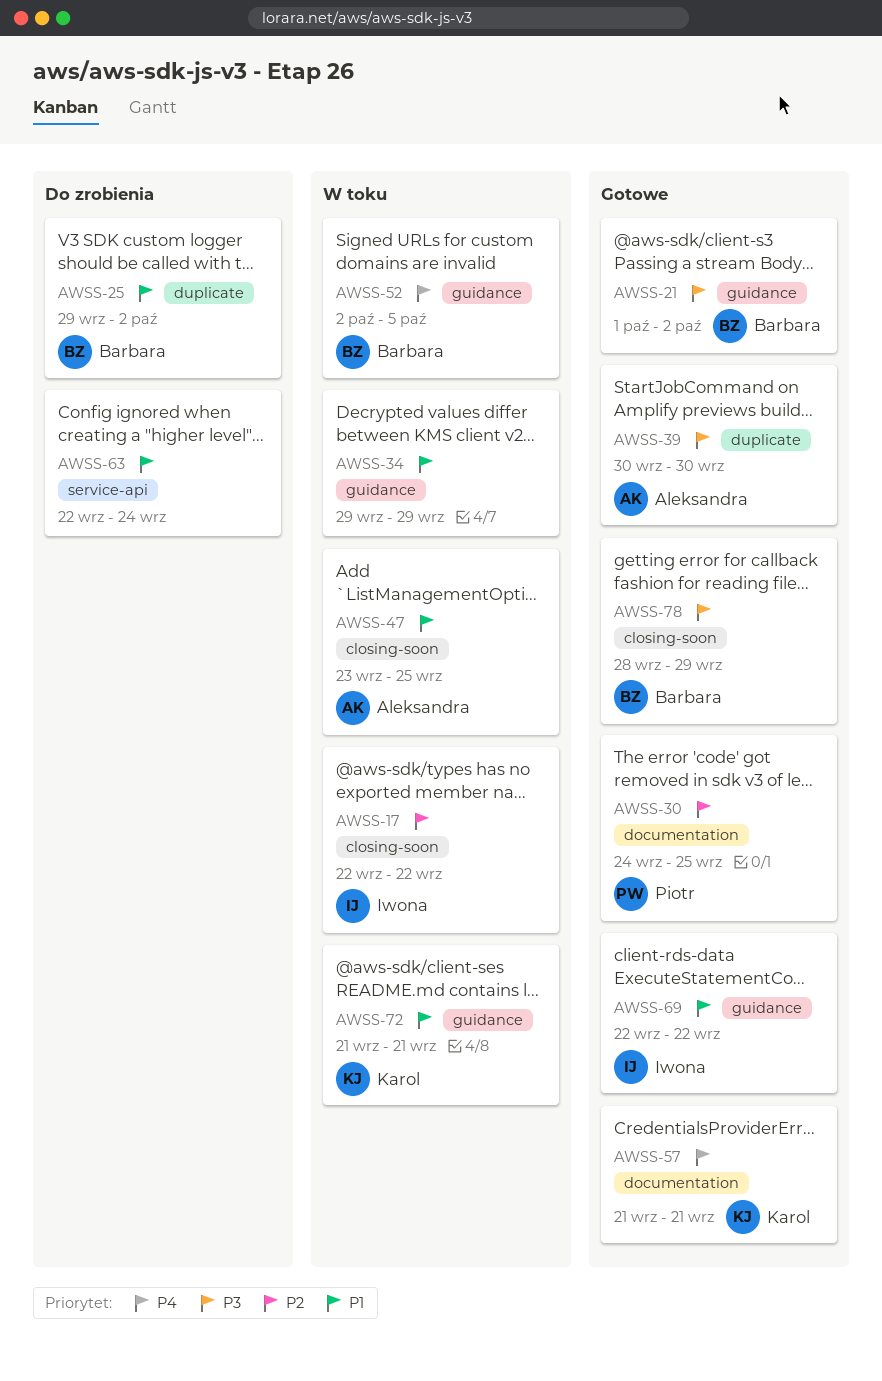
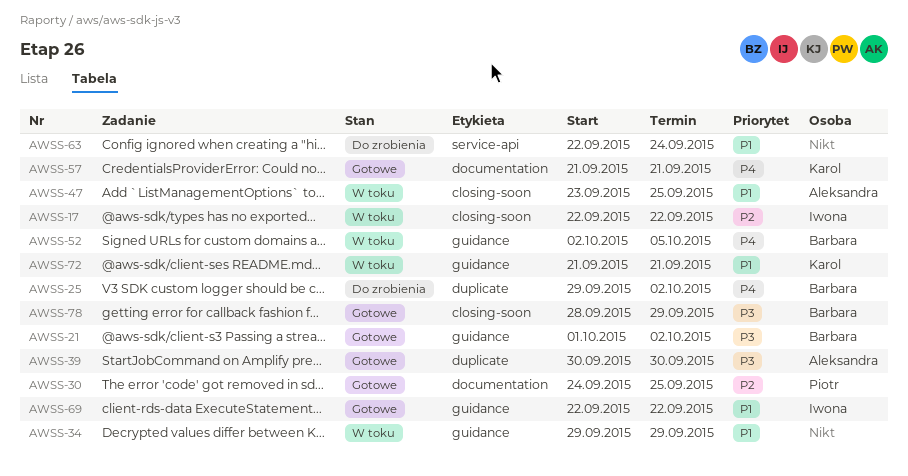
AWSS-25, priority: P1 -> P4

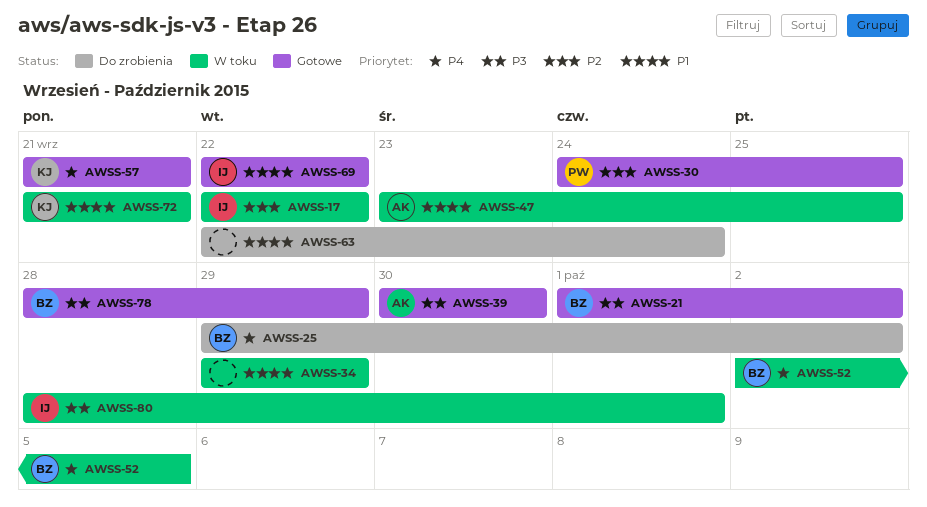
AWSS-80: none -> present

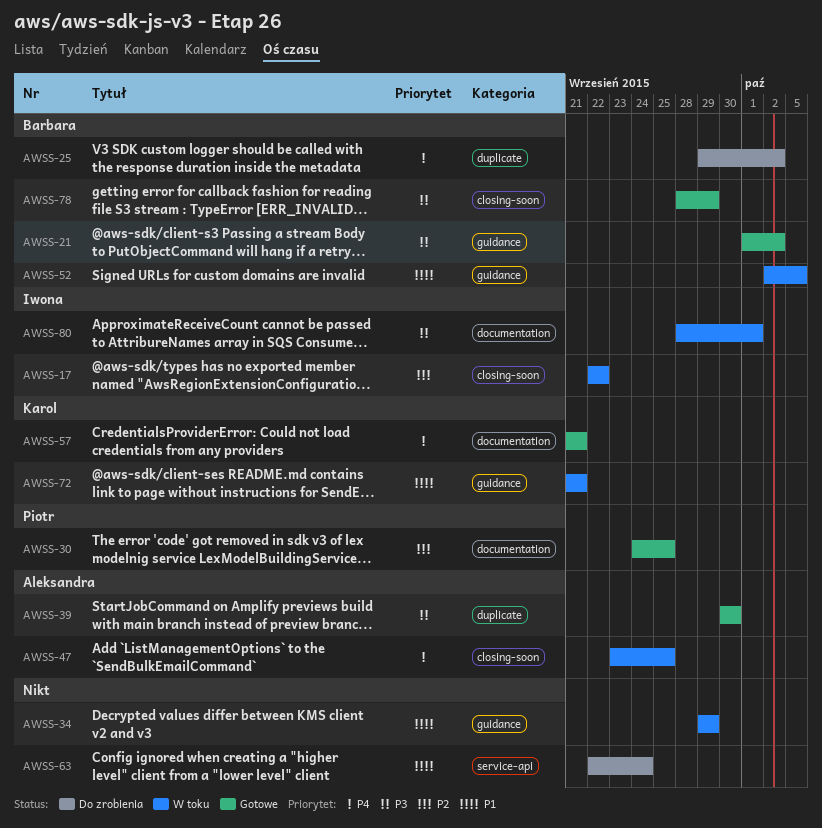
AWSS-47, priority: P1 -> P4
AWSS-52, priority: P4 -> P1
AWSS-69: present -> none

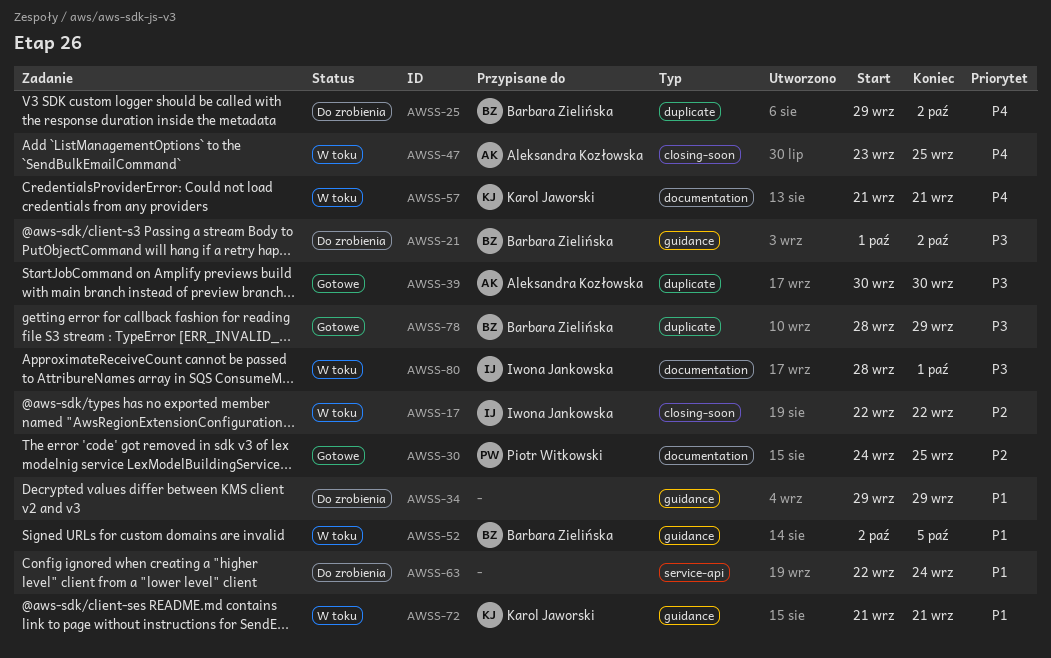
AWSS-21, status: Gotowe -> Do zrobienia
AWSS-34, status: W toku -> Do zrobienia
AWSS-57, status: Gotowe -> W toku
AWSS-78, label: closing-soon -> duplicate

